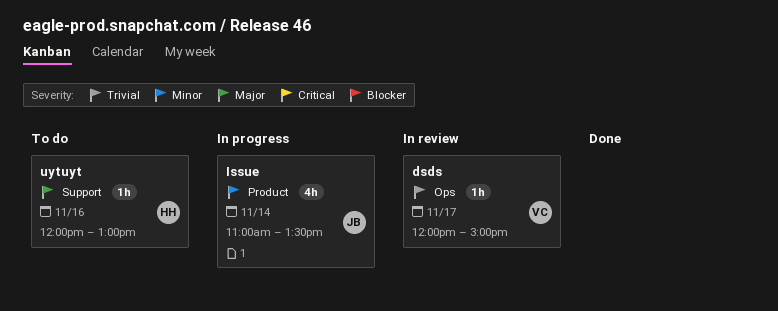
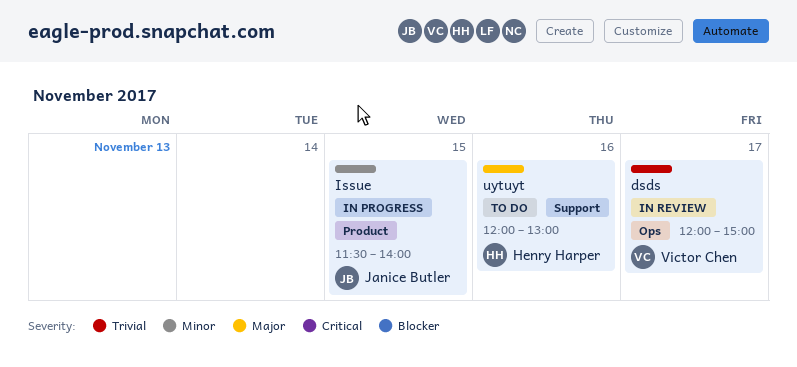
Issue, day: Nov 14 -> Nov 15
Issue, begins: 11:00 -> 11:30
Issue, ends: 13:30 -> 14:00

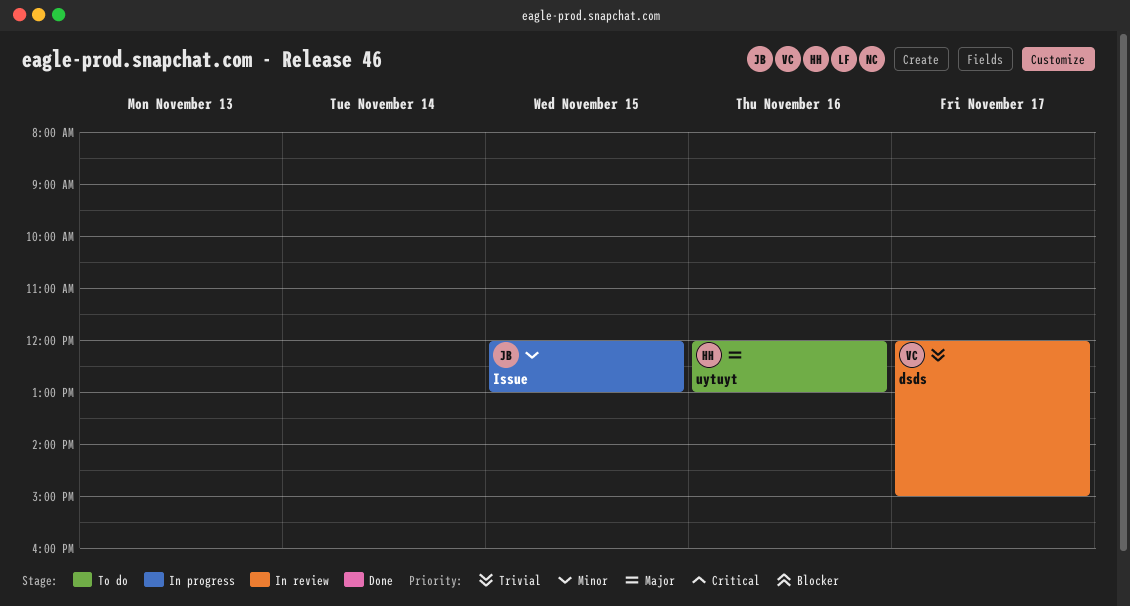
Issue, begins: 11:30 -> 12:00
Issue, ends: 14:00 -> 13:00

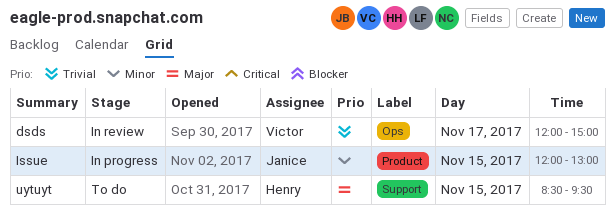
uytuyt, day: Nov 16 -> Nov 15
uytuyt, begins: 12:00 -> 08:30
uytuyt, ends: 13:00 -> 09:30

